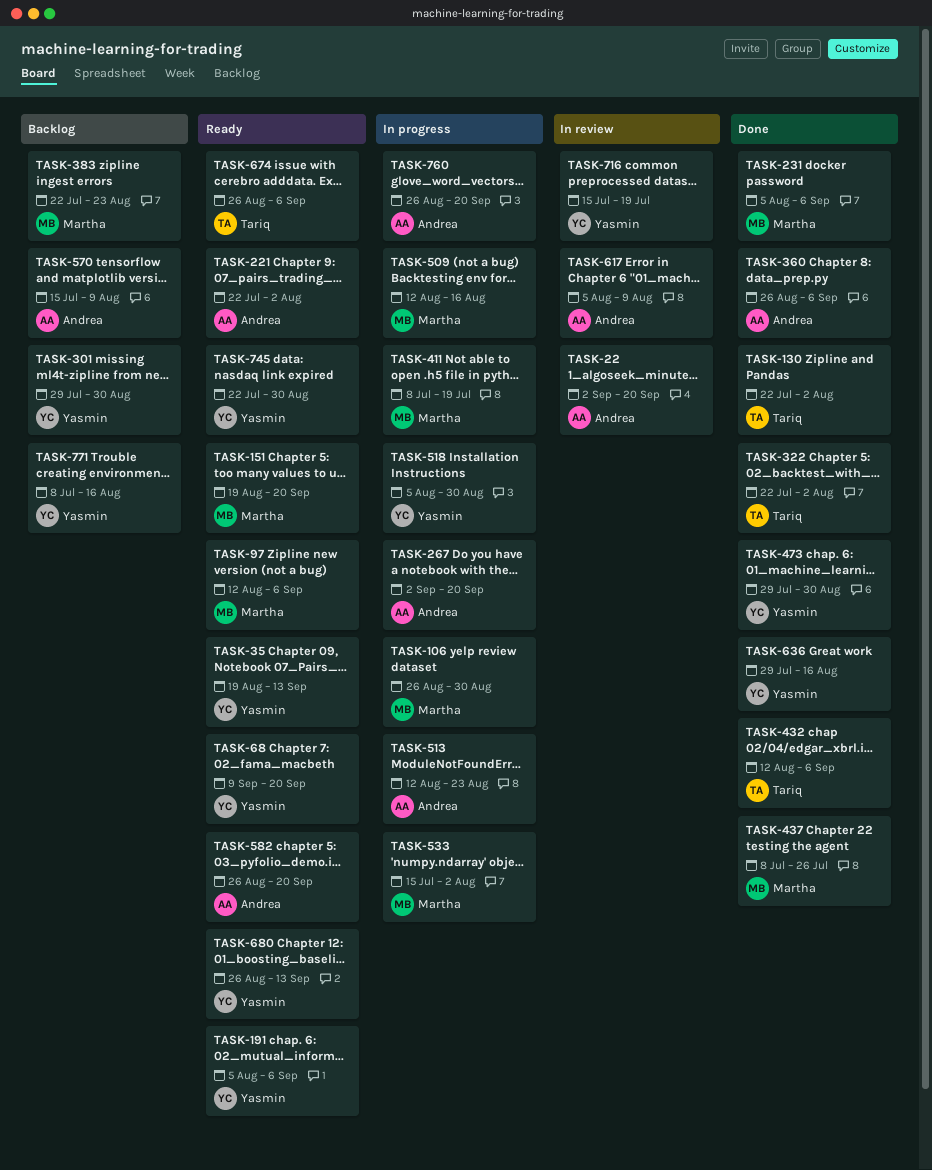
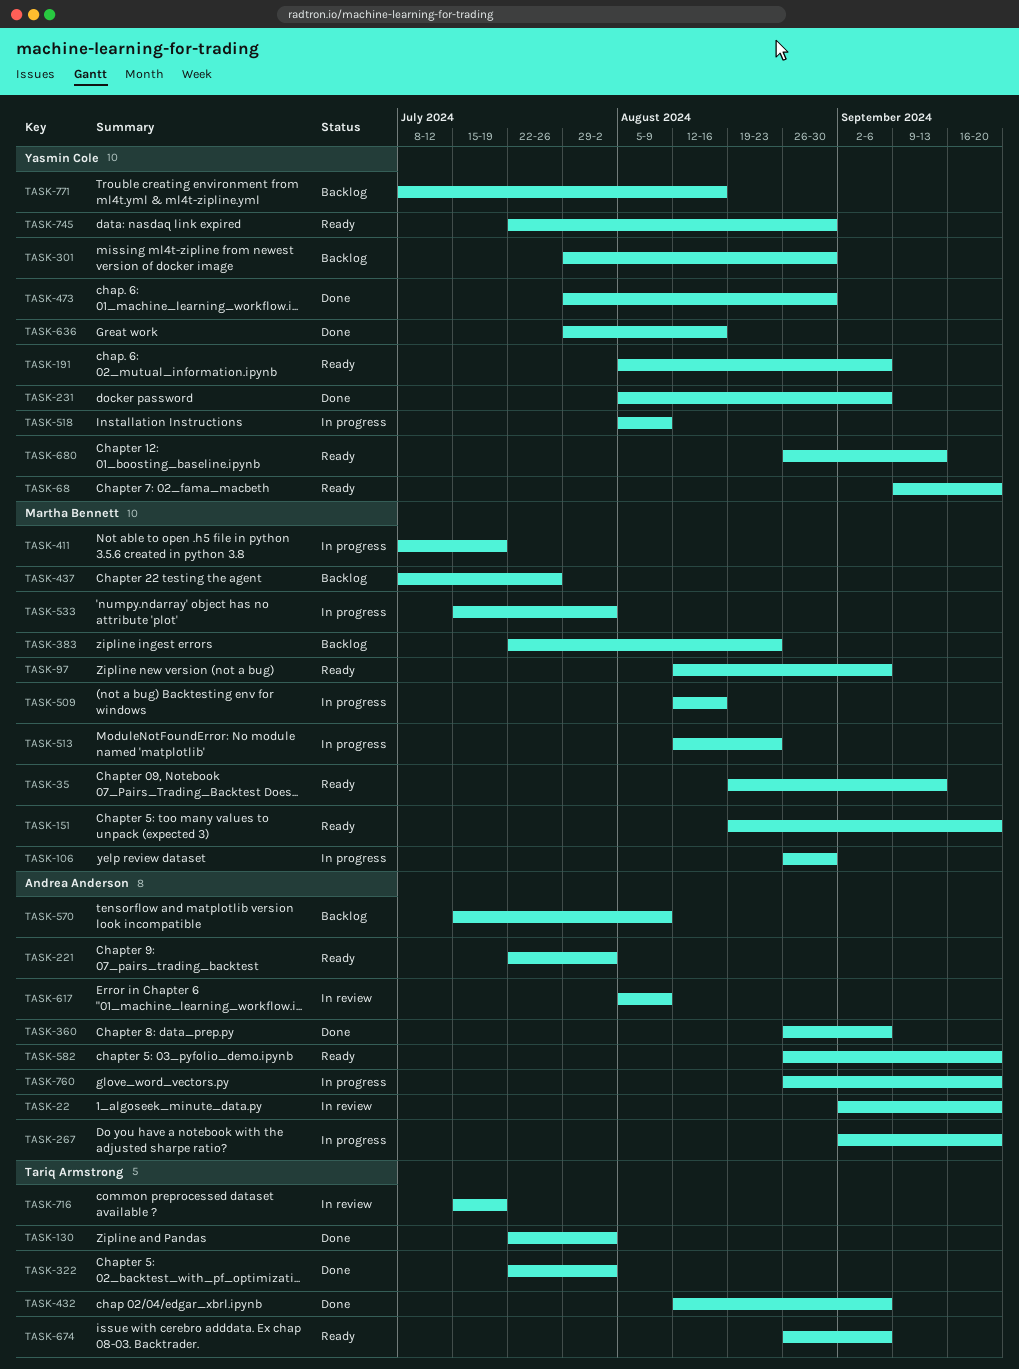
TASK-35, owner: Yasmin Cole -> Martha Bennett
TASK-231, owner: Martha Bennett -> Yasmin Cole
TASK-437, status: Done -> Backlog
TASK-513, owner: Andrea Anderson -> Martha Bennett
TASK-518, due: Aug 30 -> Aug 9
TASK-716, owner: Yasmin Cole -> Tariq Armstrong

